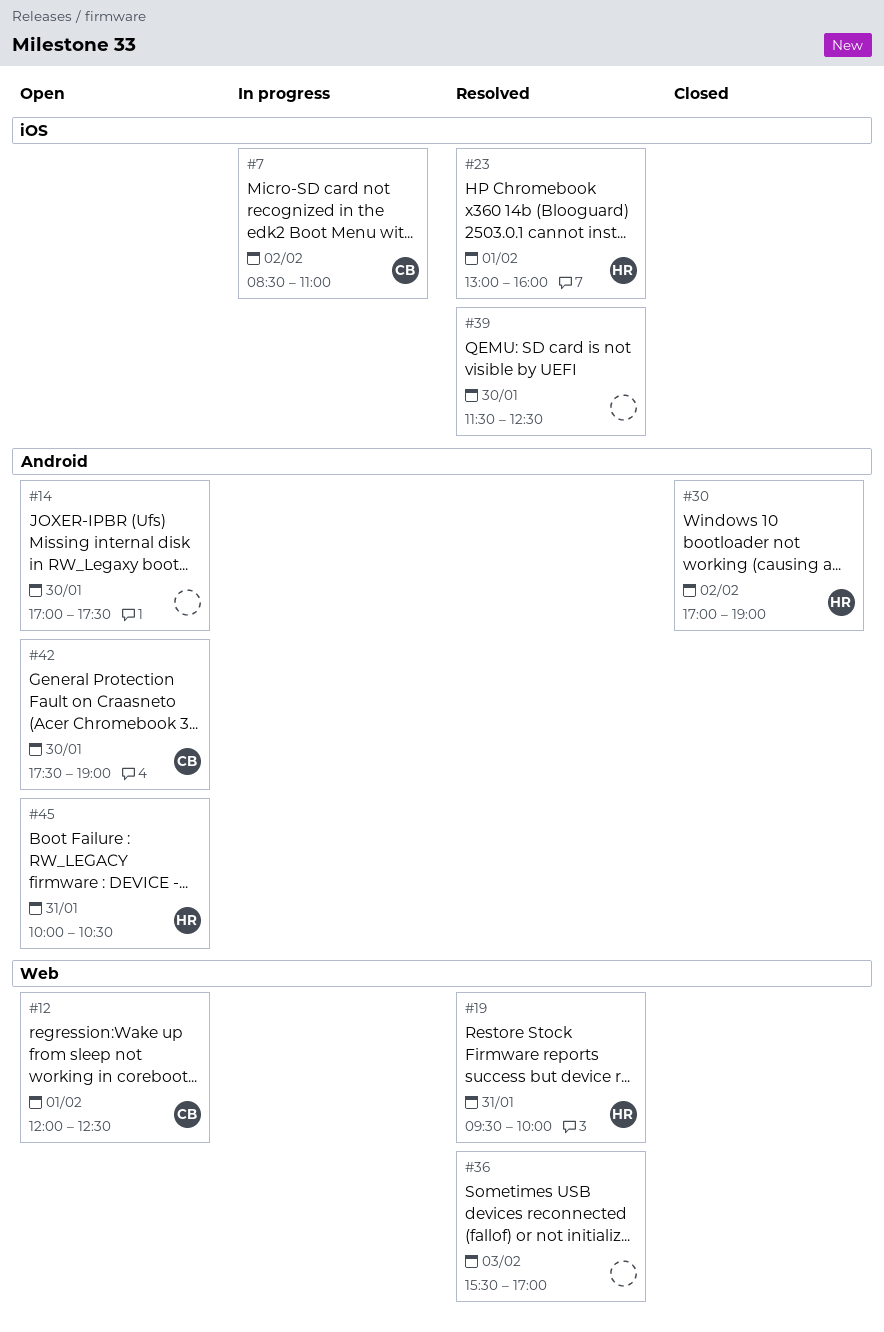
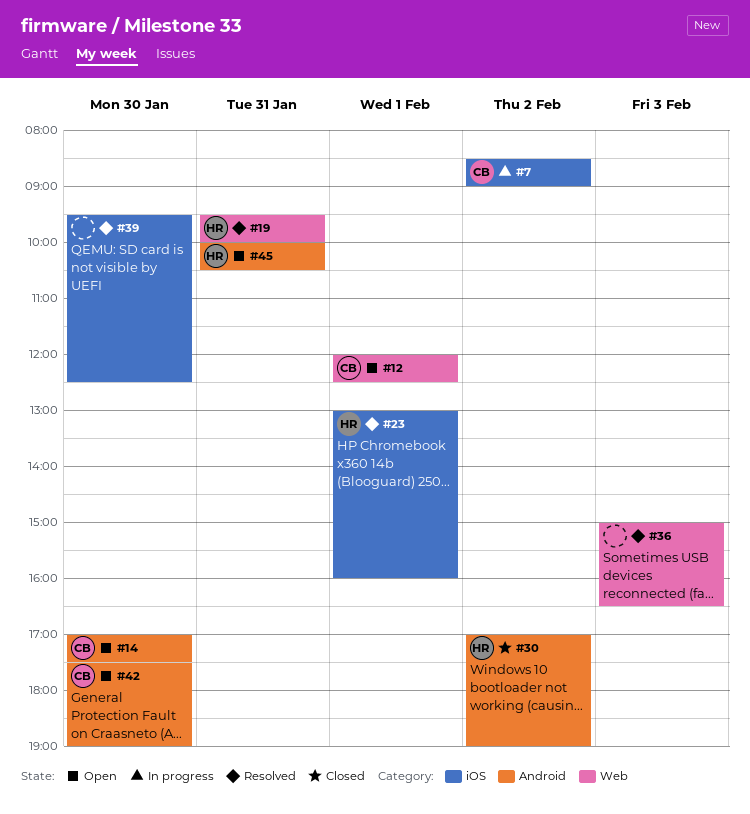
#7, ends: 11:00 -> 09:00
#14, owner: none -> CB
#36, begins: 15:30 -> 15:00
#36, ends: 17:00 -> 16:30
#39, begins: 11:30 -> 09:30

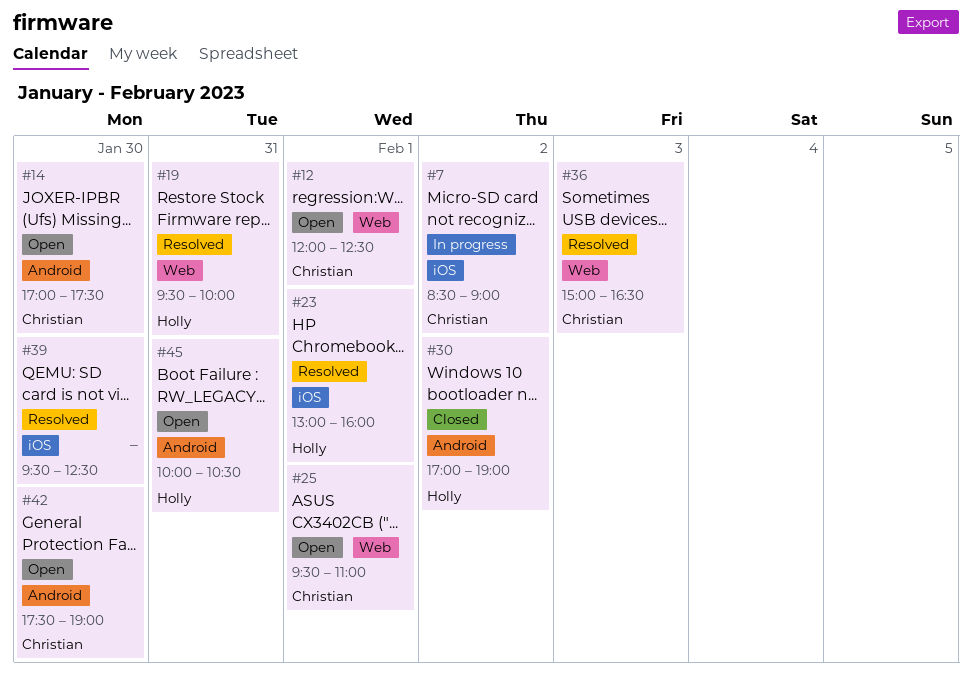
#25: none -> present
#36, owner: none -> Christian

